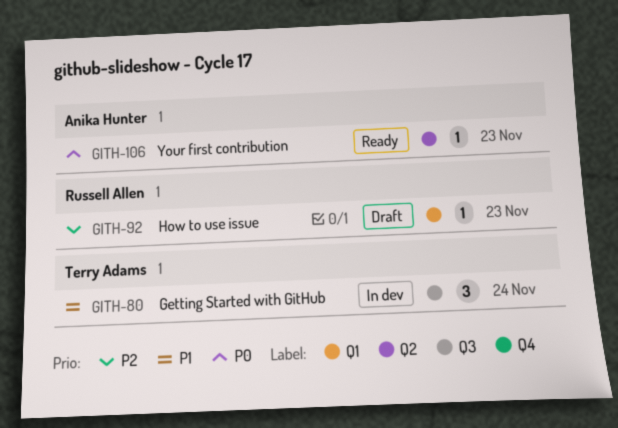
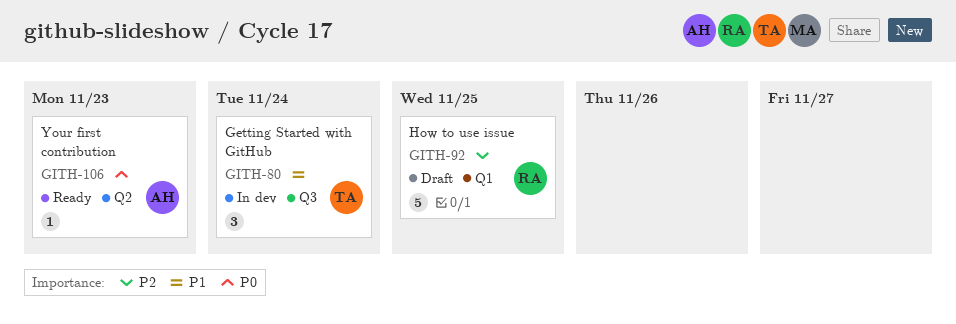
GITH-92, estimate: 1 -> 5
GITH-92, due: Nov 23 -> Nov 25

